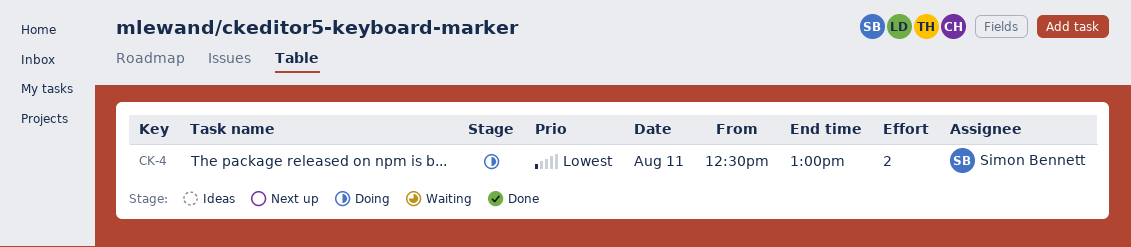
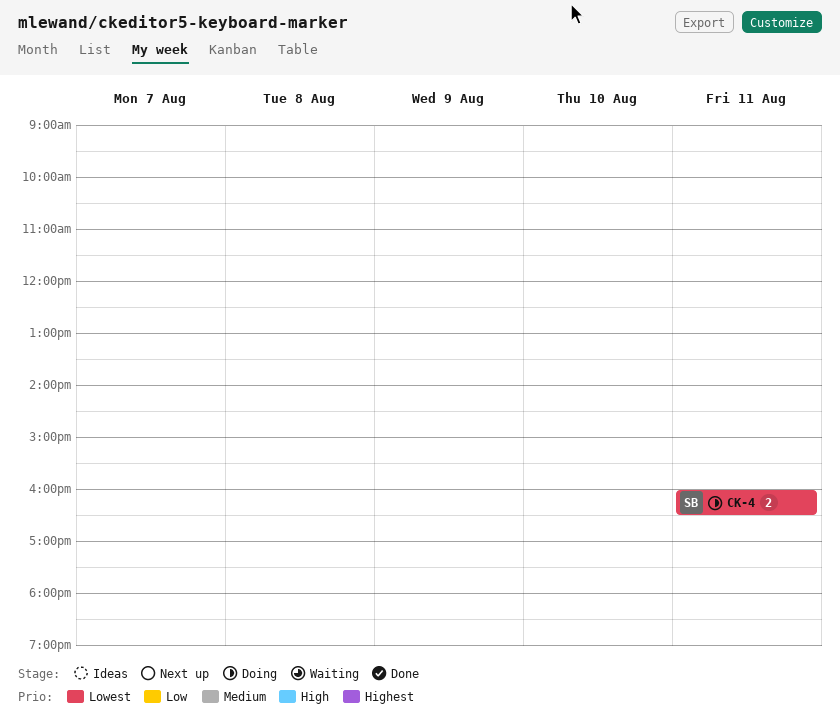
CK-4, begins: 12:30 -> 16:00
CK-4, ends: 13:00 -> 16:30

